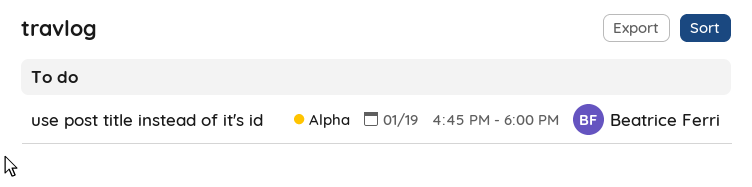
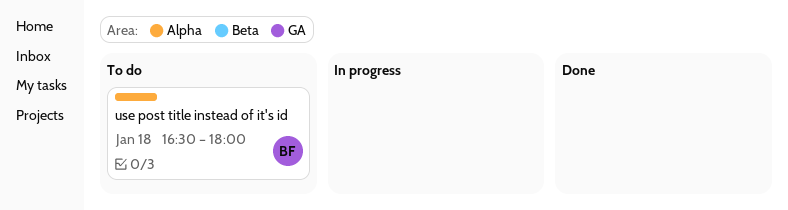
use post title instead of it's id, day: Jan 19 -> Jan 18
use post title instead of it's id, begins: 16:45 -> 16:30

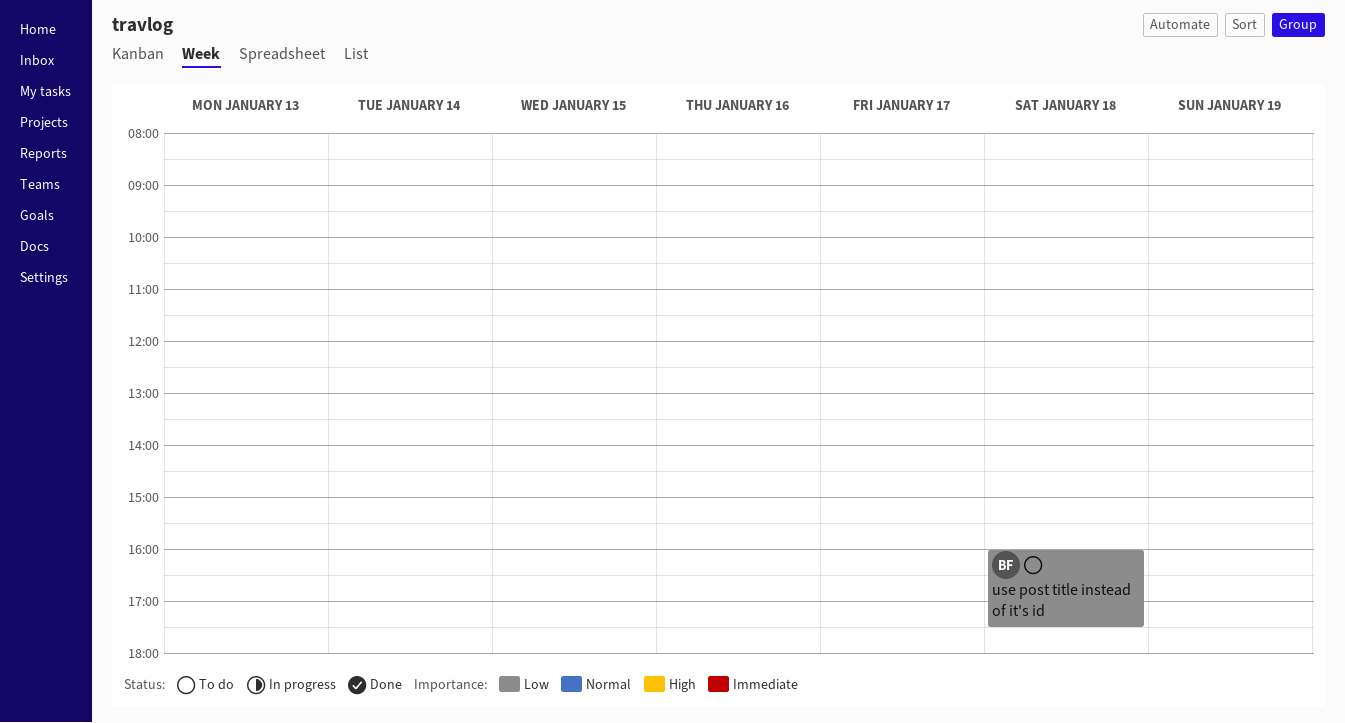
use post title instead of it's id, begins: 16:30 -> 16:00
use post title instead of it's id, ends: 18:00 -> 17:30

